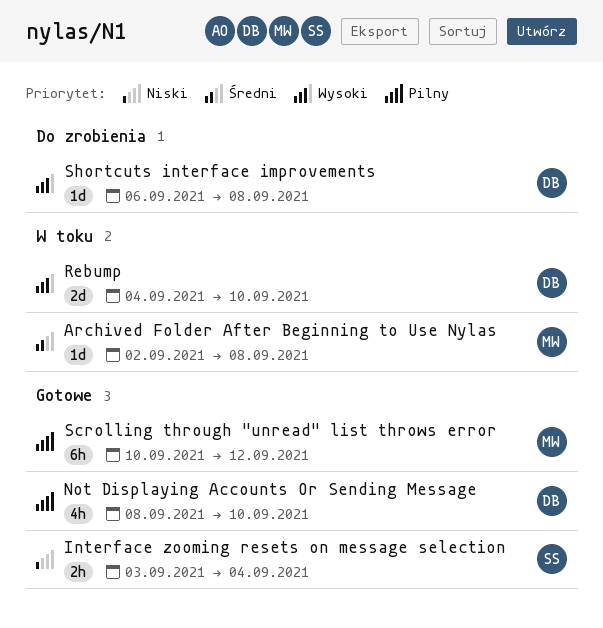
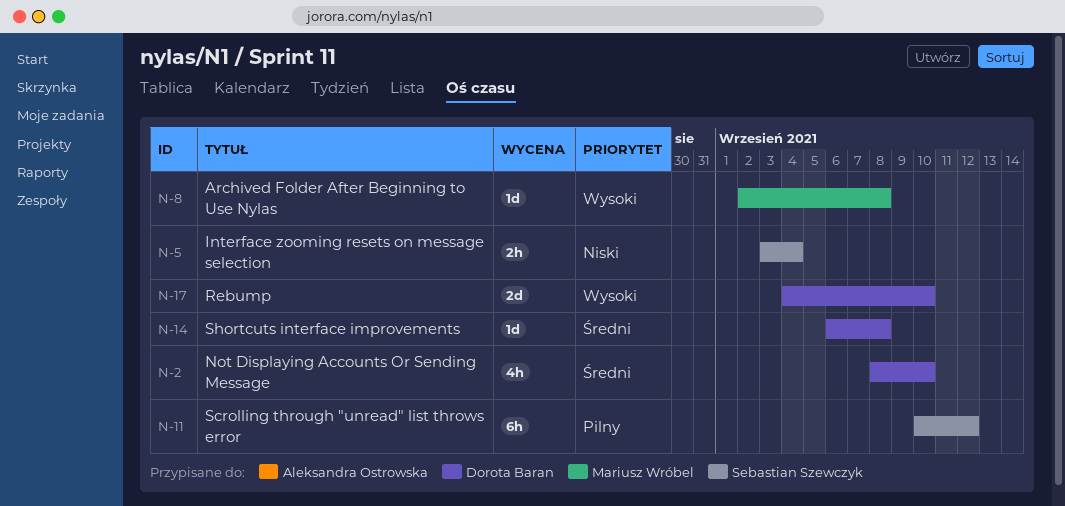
Archived Folder After Beginning to Use Nylas, priority: Średni -> Wysoki
Not Displaying Accounts Or Sending Message, priority: Pilny -> Średni
Scrolling through "unread" list throws error, owner: Mariusz Wróbel -> Sebastian Szewczyk
Shortcuts interface improvements, priority: Wysoki -> Średni

